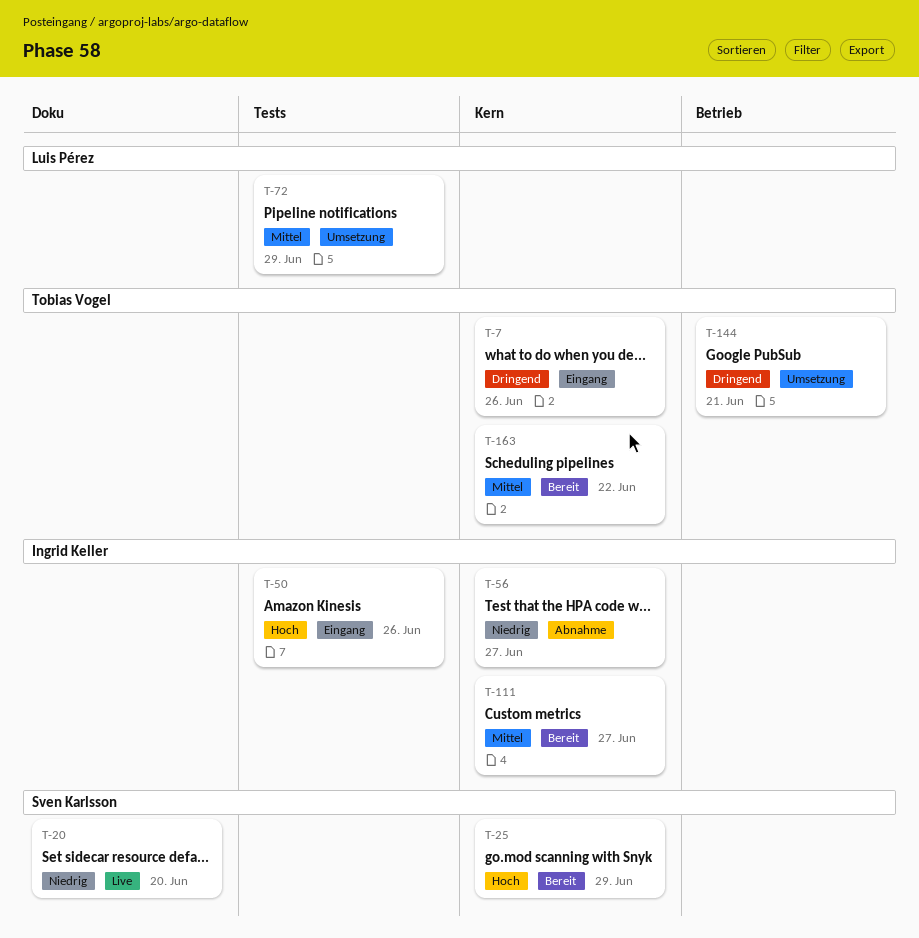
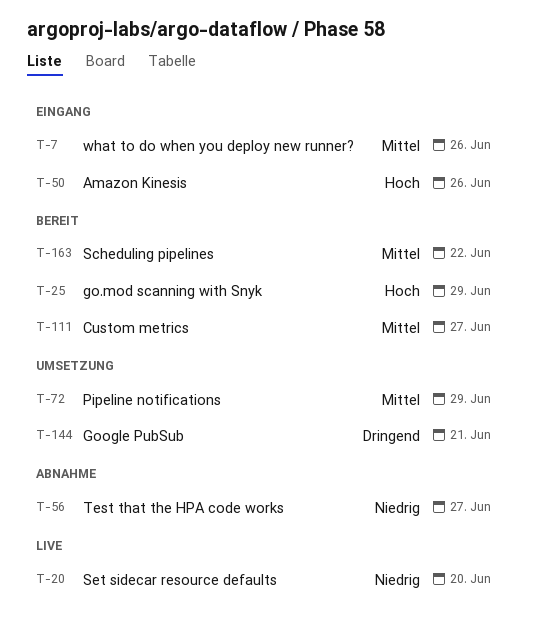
T-7, priority: Dringend -> Mittel

